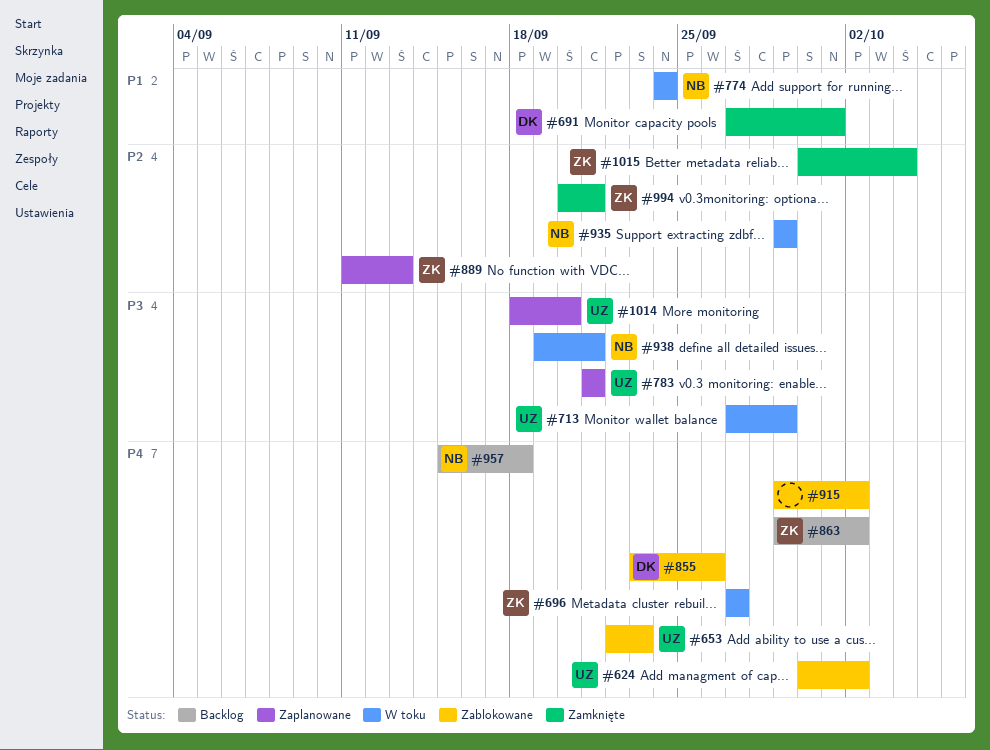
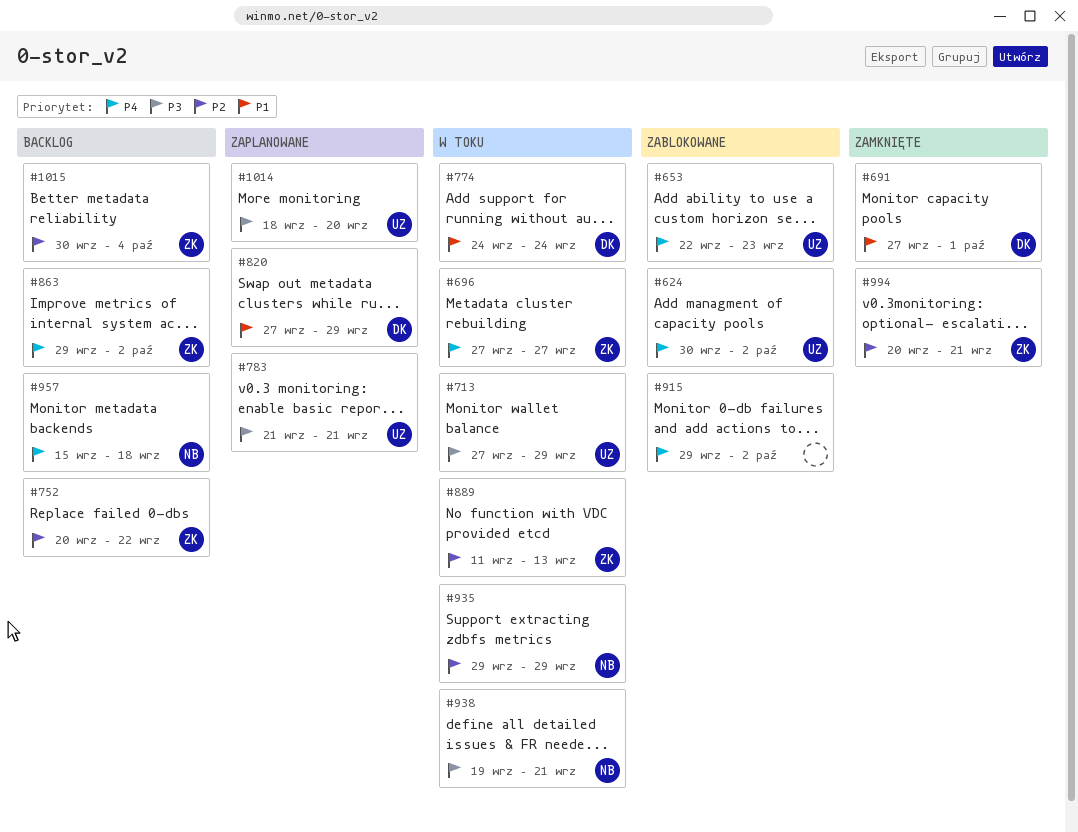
#752: none -> present
#774, owner: NB -> DK
#820: none -> present
#855: present -> none
#889, status: Zaplanowane -> W toku
#1015, status: Zamknięte -> Backlog

